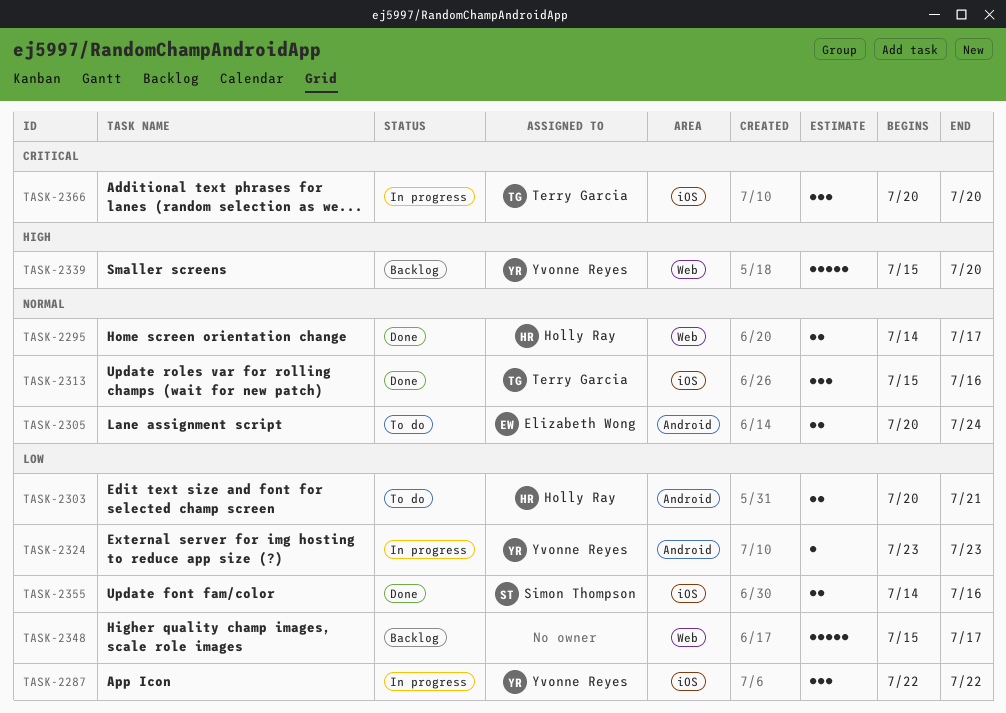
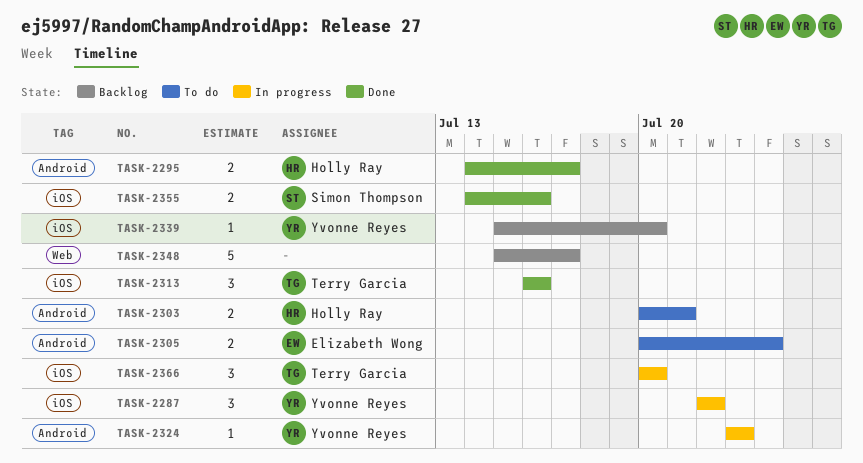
TASK-2295, label: Web -> Android
TASK-2313, start: Jul 15 -> Jul 16
TASK-2339, label: Web -> iOS
TASK-2339, estimate: 5 -> 1

